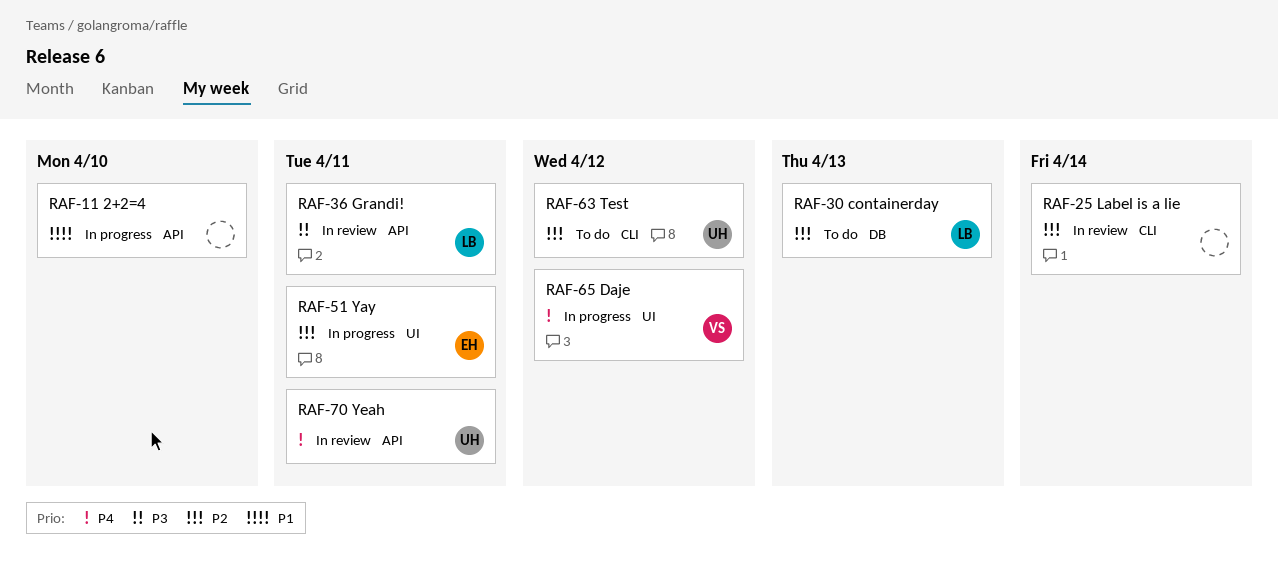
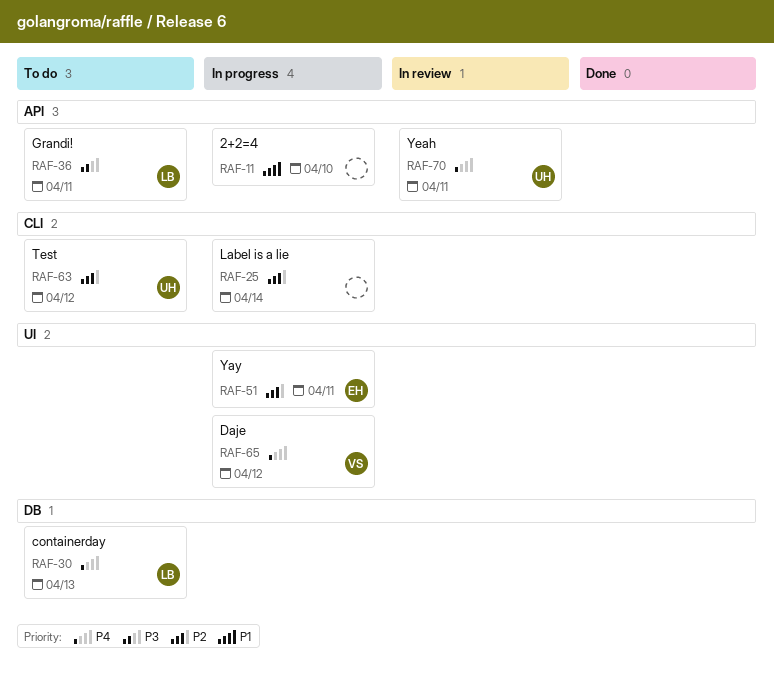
RAF-25, status: In review -> In progress
RAF-30, priority: P2 -> P4
RAF-36, status: In review -> To do

